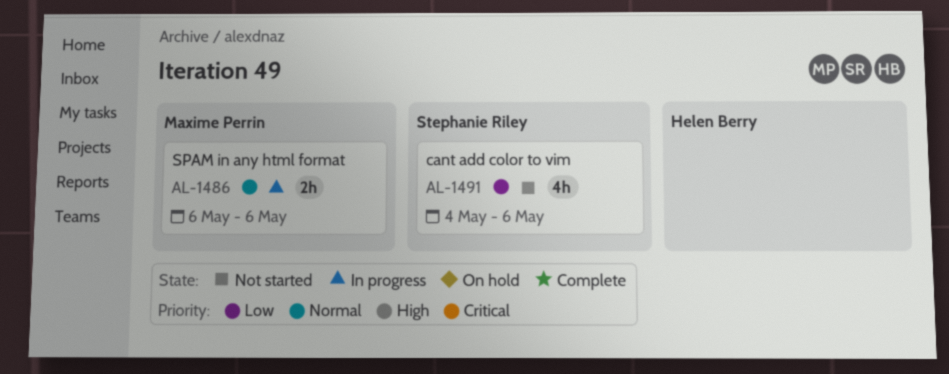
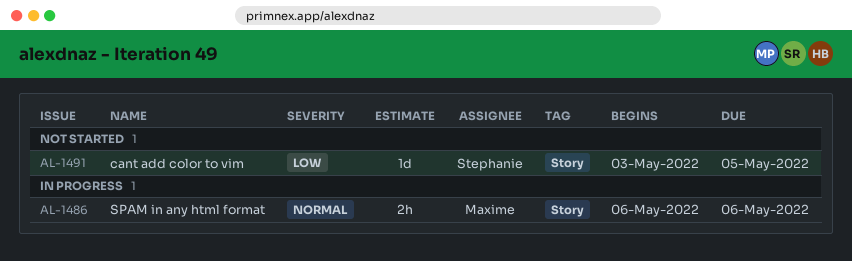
AL-1491, estimate: 4h -> 1d
AL-1491, start: May 4 -> May 3
AL-1491, due: May 6 -> May 5

